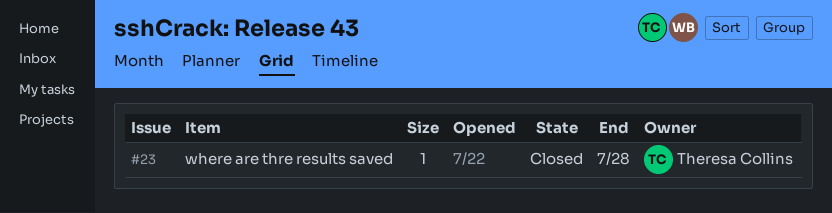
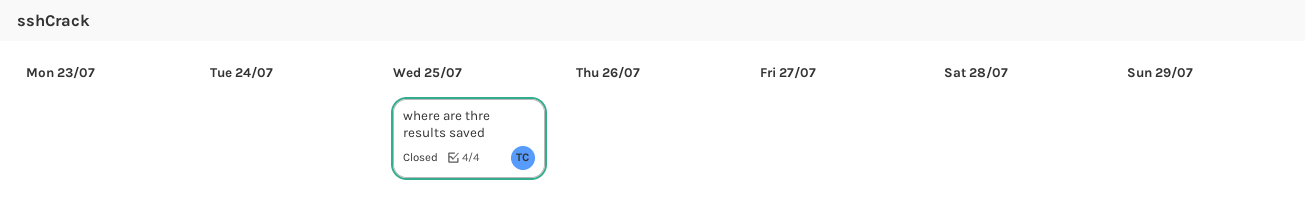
where are thre results saved, due: Jul 28 -> Jul 25

